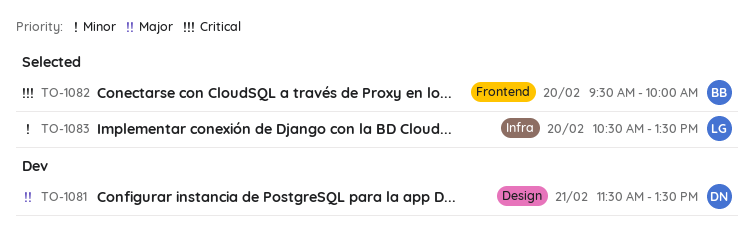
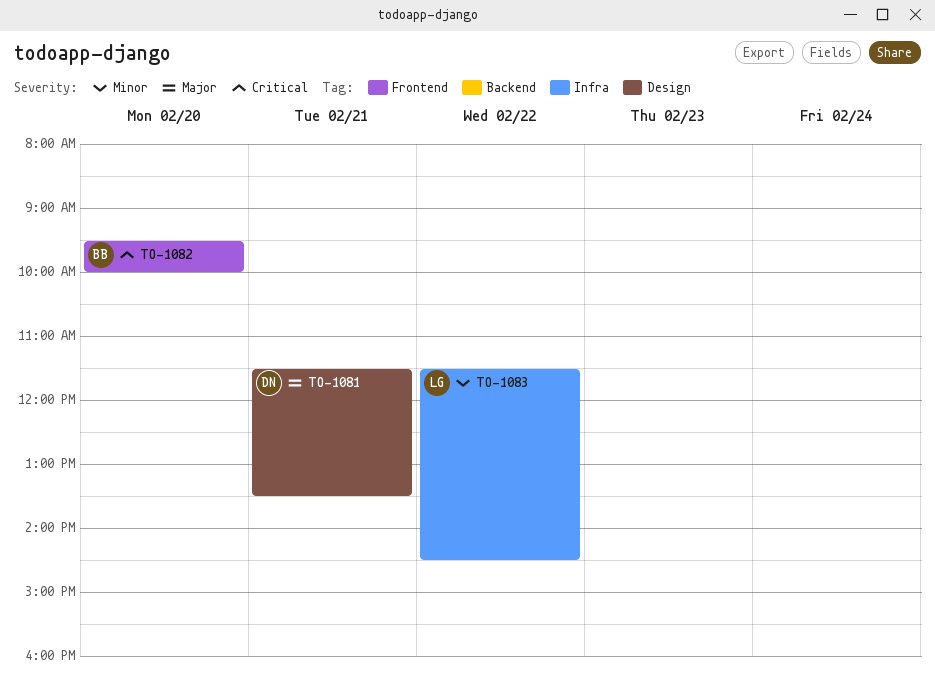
TO-1083, day: Feb 20 -> Feb 22
TO-1083, begins: 10:30 -> 11:30
TO-1083, ends: 13:30 -> 14:30

